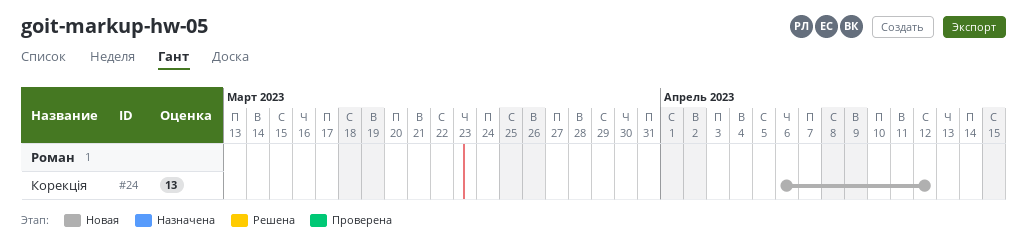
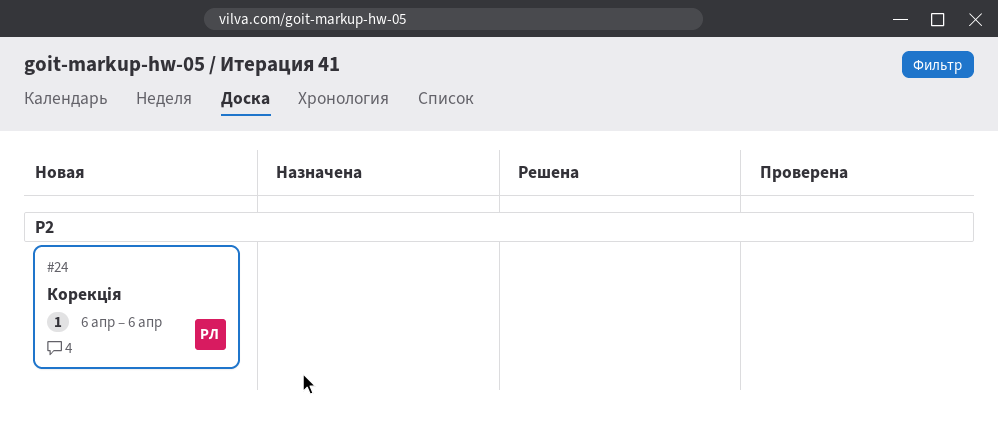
#24, estimate: 13 -> 1
#24, due: Apr 12 -> Apr 6

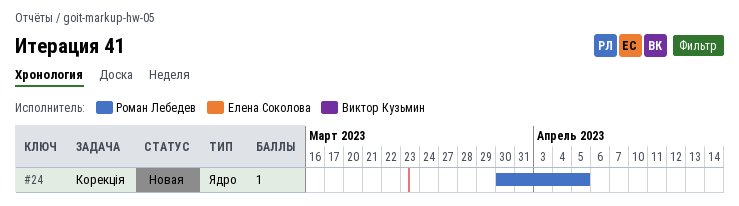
#24, start: Apr 6 -> Mar 30
#24, due: Apr 6 -> Apr 5

